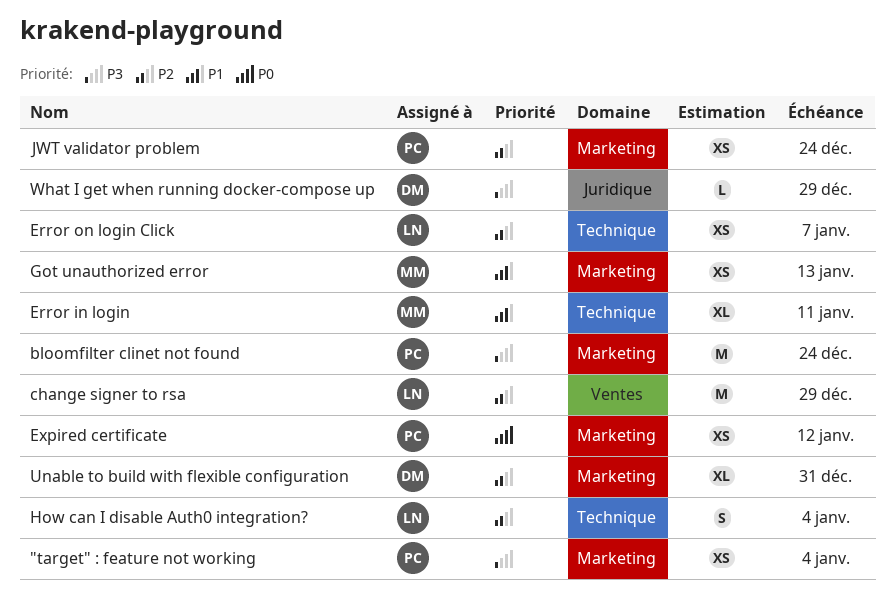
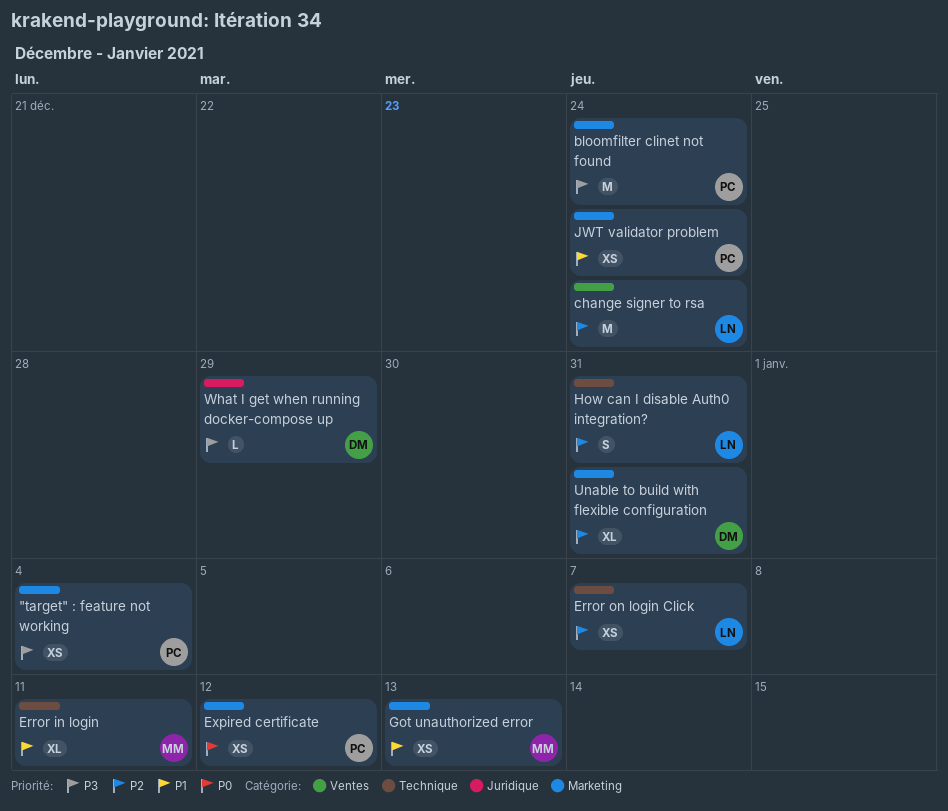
change signer to rsa, due: Dec 29 -> Dec 24
How can I disable Auth0 integration?, due: Jan 4 -> Dec 31
JWT validator problem, priority: P2 -> P1

